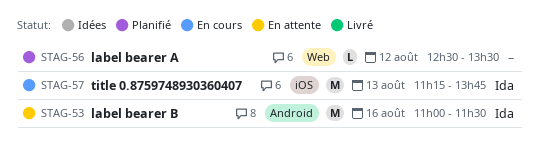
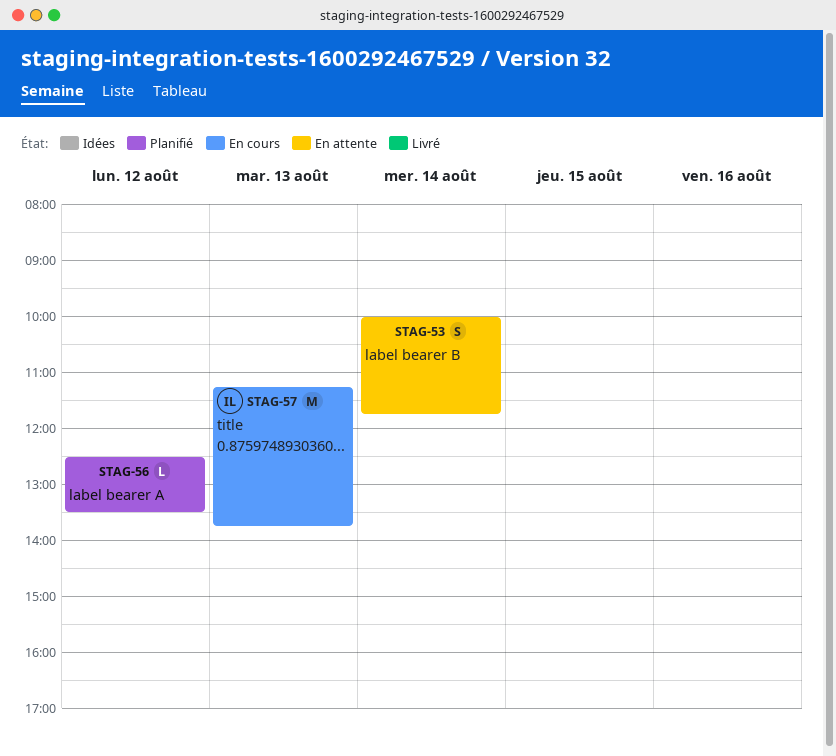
STAG-53, owner: Ida -> none
STAG-53, estimate: M -> S
STAG-53, day: Aug 16 -> Aug 14
STAG-53, begins: 11:00 -> 10:00
STAG-53, ends: 11:30 -> 11:45

